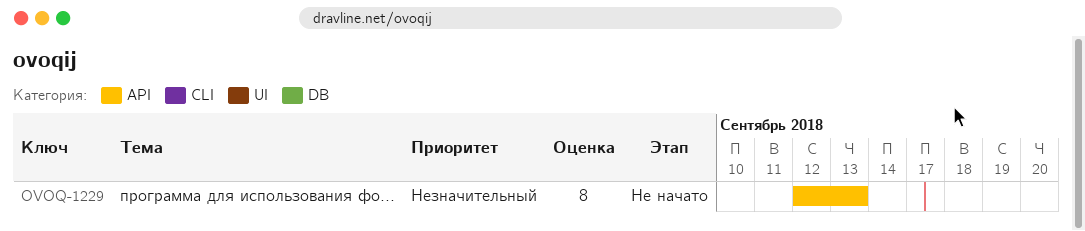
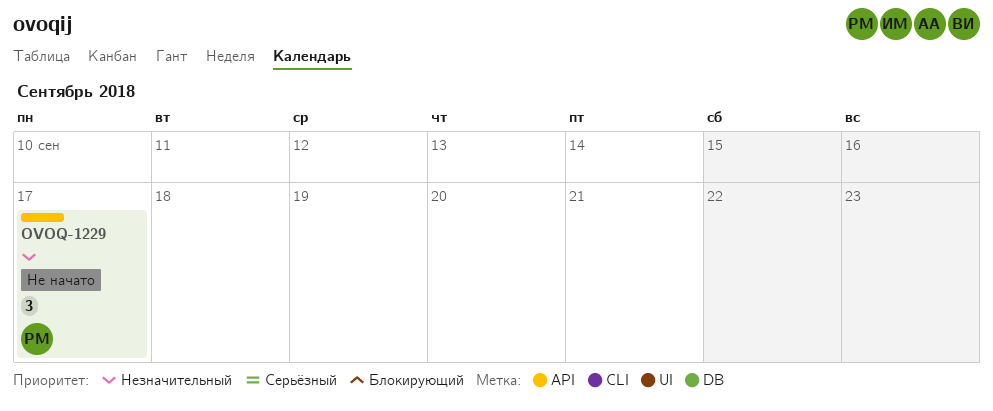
OVOQ-1229, estimate: 8 -> 3
OVOQ-1229, due: Sep 13 -> Sep 17

